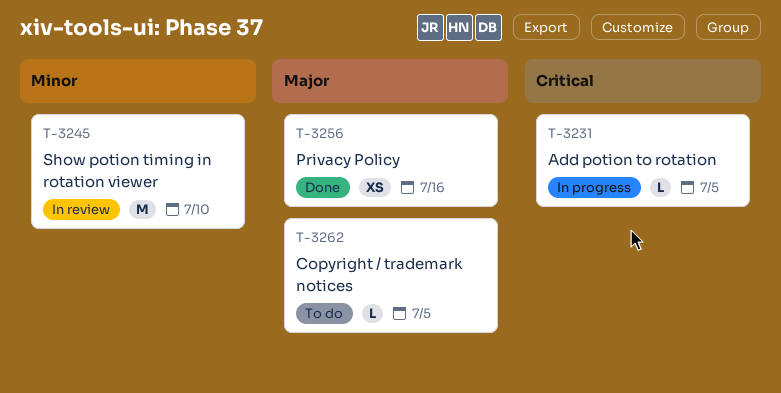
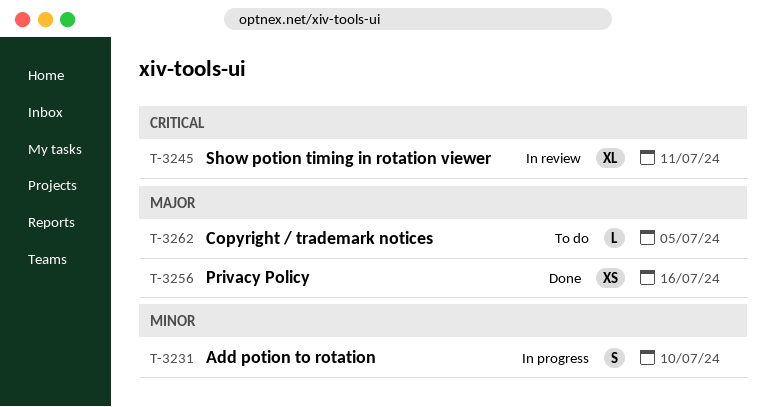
T-3231, priority: Critical -> Minor
T-3231, estimate: L -> S
T-3231, due: Jul 5 -> Jul 10
T-3245, priority: Minor -> Critical
T-3245, estimate: M -> XL
T-3245, due: Jul 10 -> Jul 11

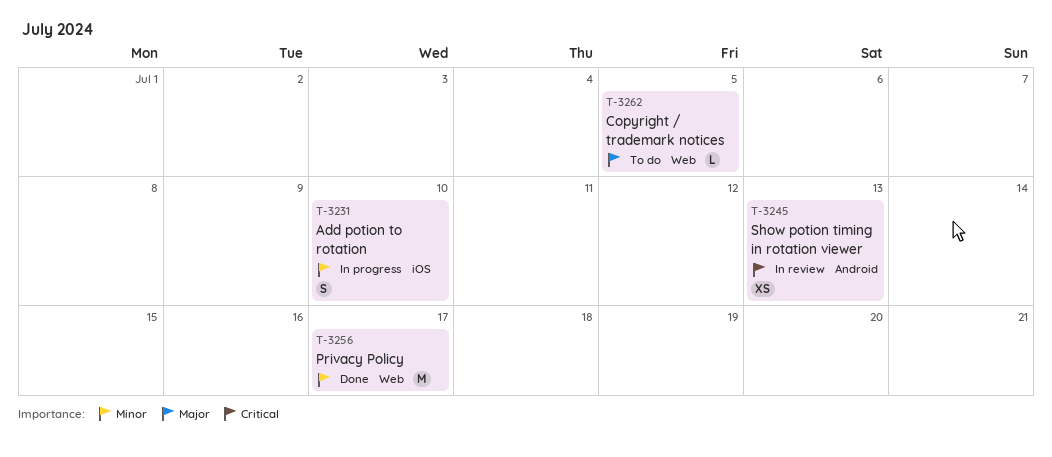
T-3245, estimate: XL -> XS
T-3245, due: Jul 11 -> Jul 13
T-3256, priority: Major -> Minor
T-3256, estimate: XS -> M
T-3256, due: Jul 16 -> Jul 17

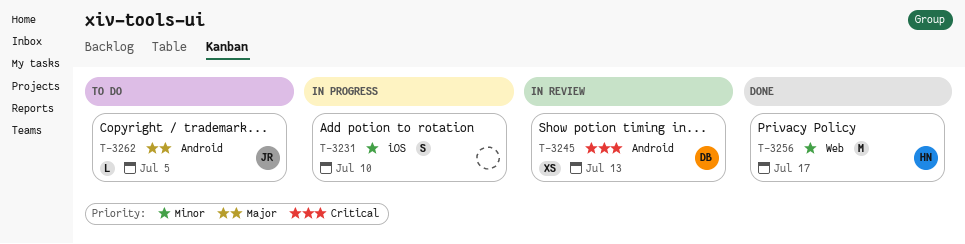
T-3262, label: Web -> Android

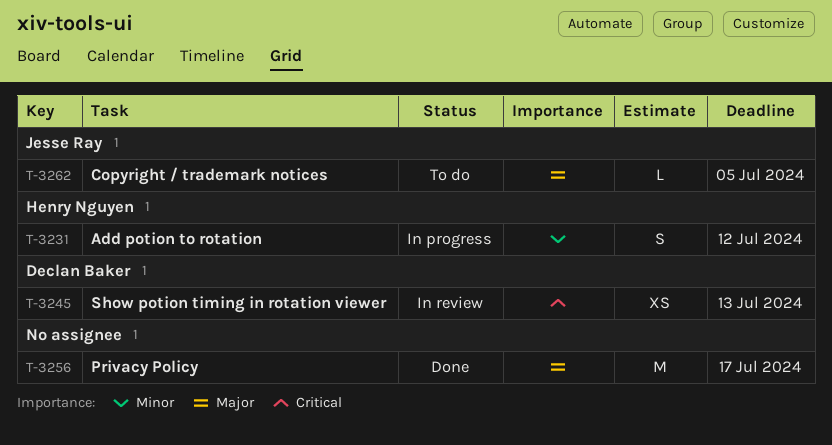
T-3231, owner: none -> Henry Nguyen
T-3231, due: Jul 10 -> Jul 12
T-3256, owner: Henry Nguyen -> none
T-3256, priority: Minor -> Major

